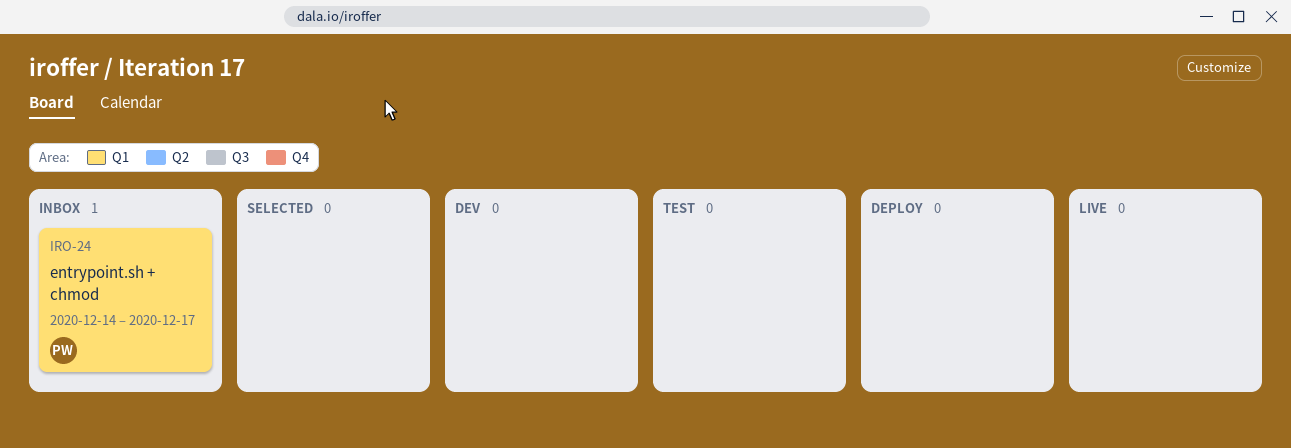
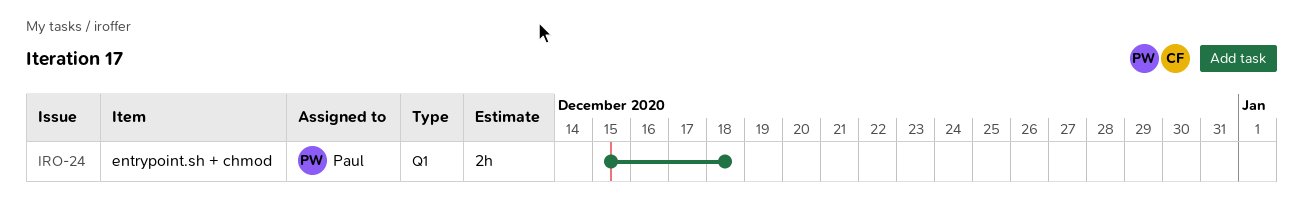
IRO-24, start: Dec 14 -> Dec 15
IRO-24, due: Dec 17 -> Dec 18

